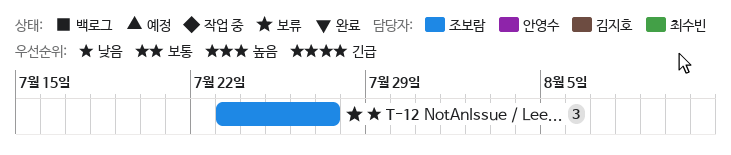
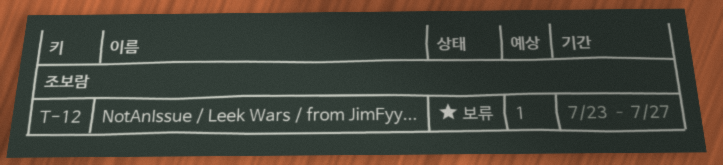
T-12, estimate: 3 -> 1

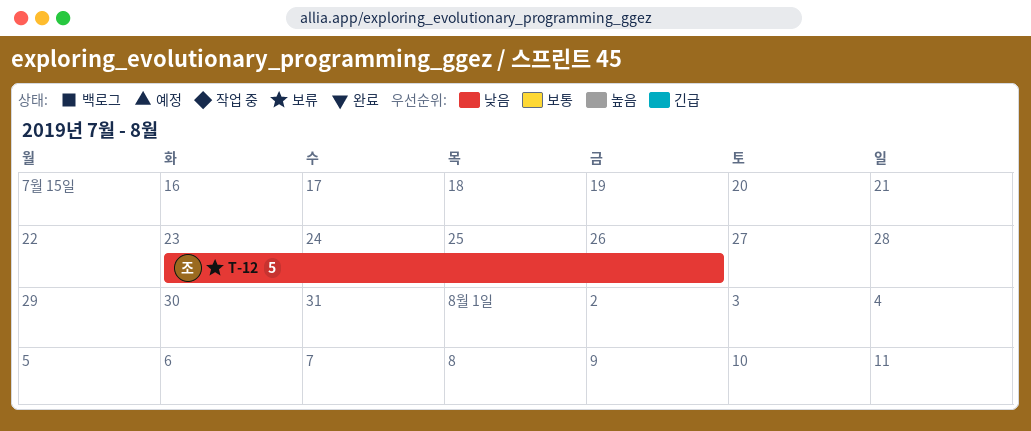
T-12, estimate: 1 -> 5
T-12, due: Jul 27 -> Jul 26

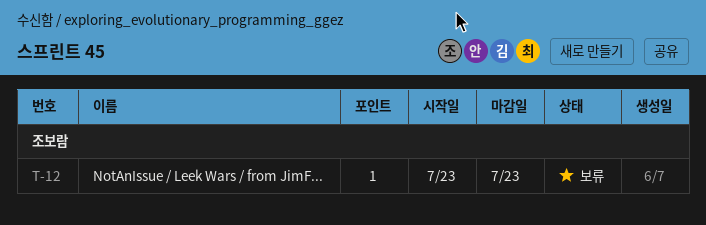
T-12, estimate: 5 -> 1
T-12, due: Jul 26 -> Jul 23

